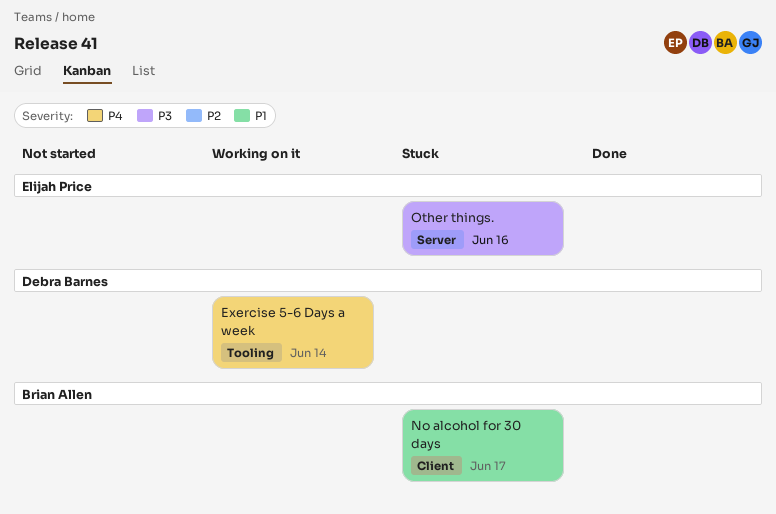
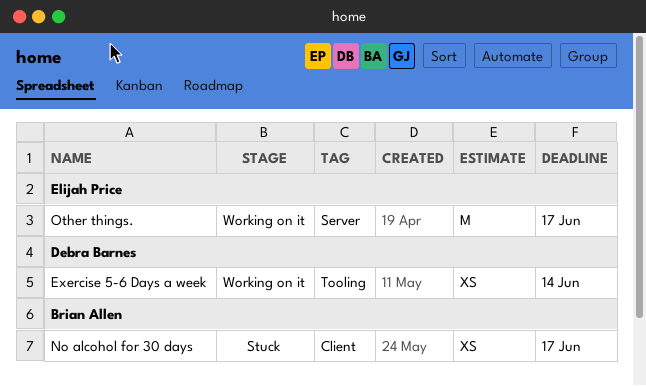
Other things., status: Stuck -> Working on it
Other things., due: Jun 16 -> Jun 17

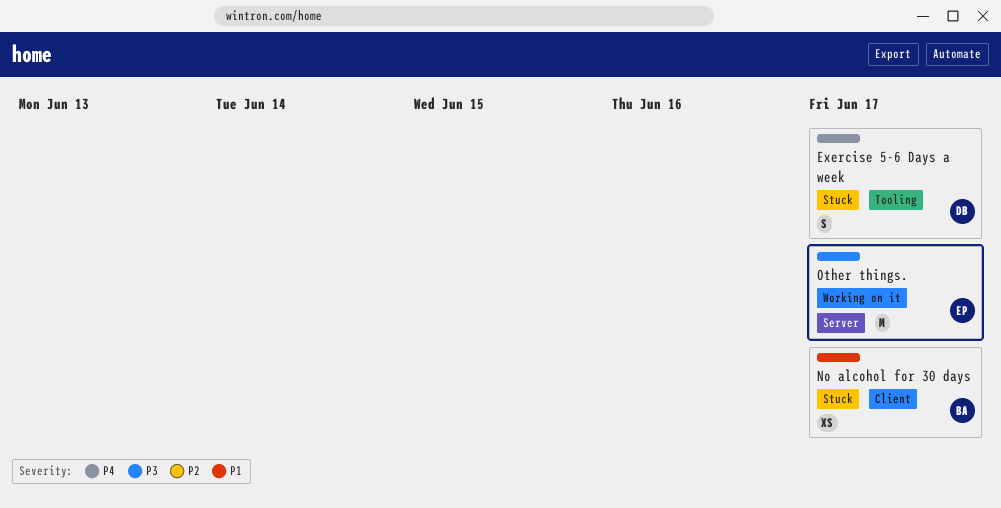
Exercise 5-6 Days a week, status: Working on it -> Stuck
Exercise 5-6 Days a week, estimate: XS -> S
Exercise 5-6 Days a week, due: Jun 14 -> Jun 17

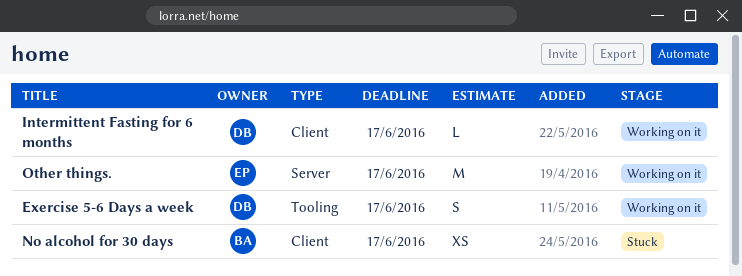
Exercise 5-6 Days a week, status: Stuck -> Working on it
Intermittent Fasting for 6 months: none -> present

